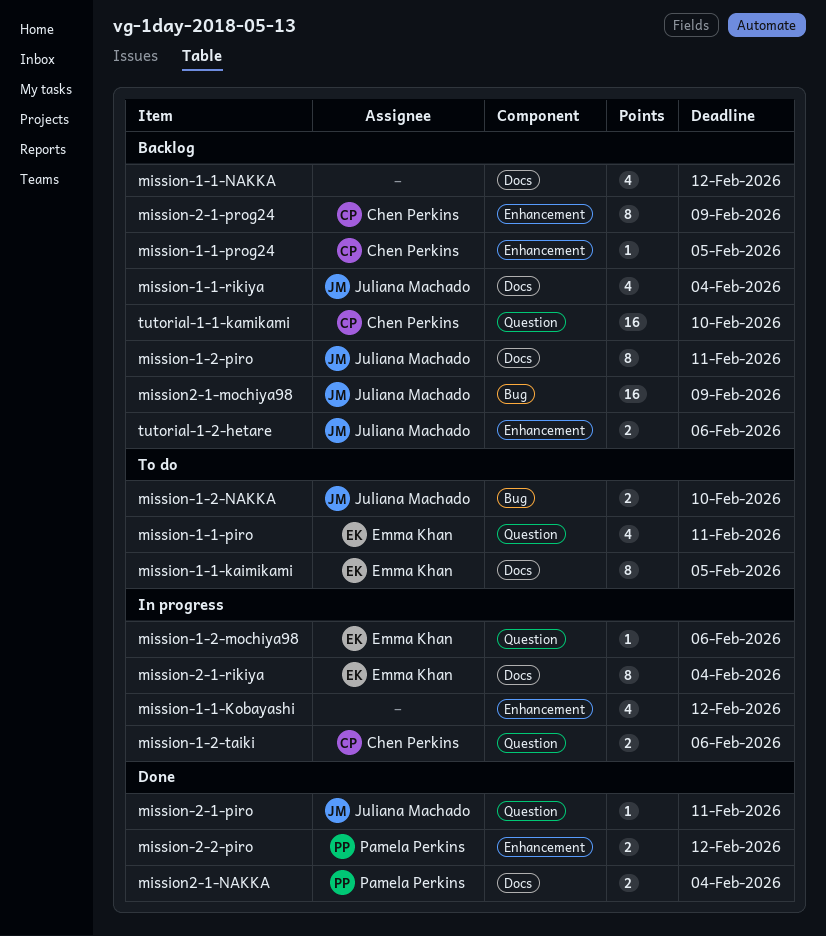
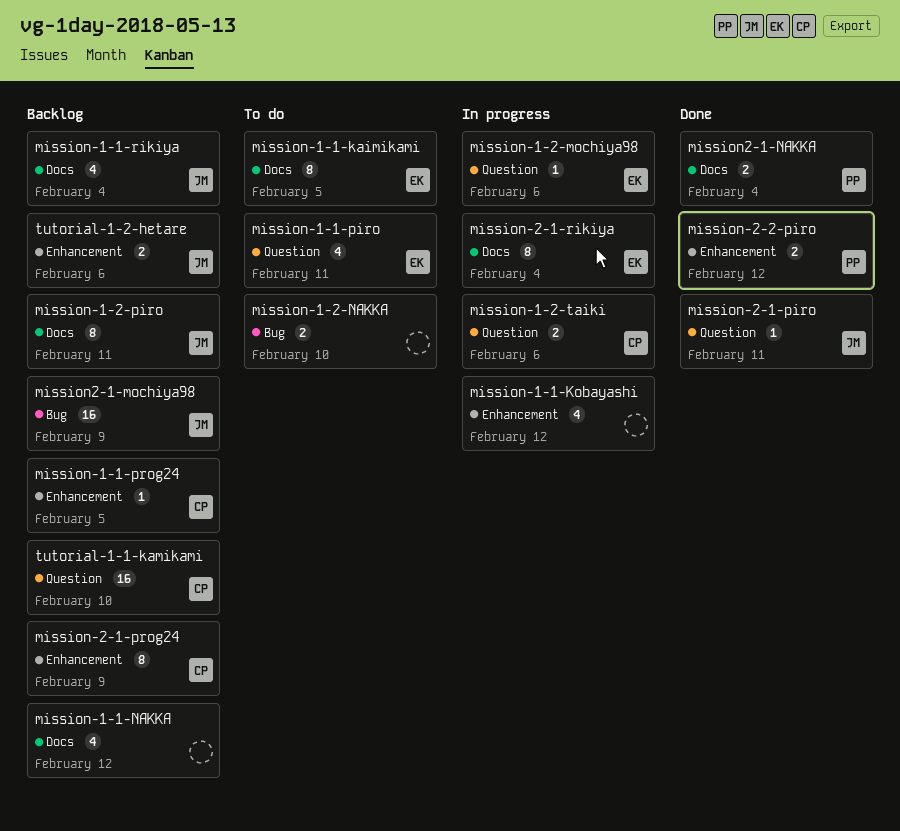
mission-1-2-NAKKA, owner: Juliana Machado -> none

